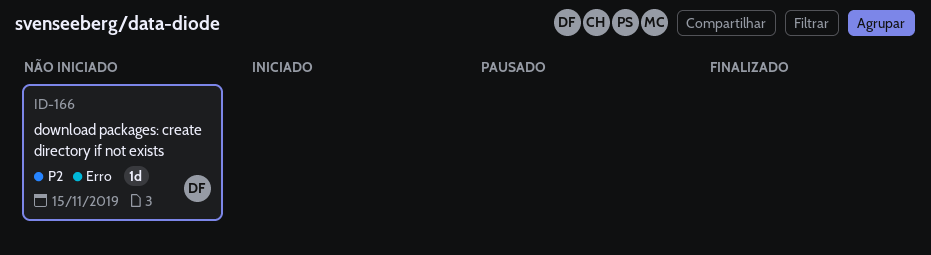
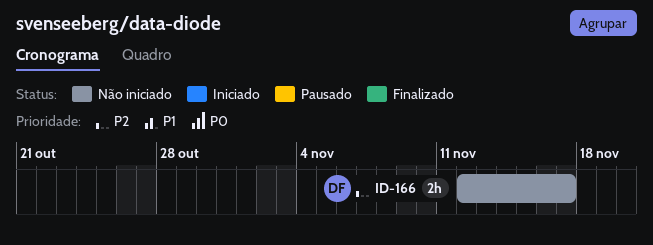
ID-166, estimate: 1d -> 2h
ID-166, due: Nov 15 -> Nov 17

